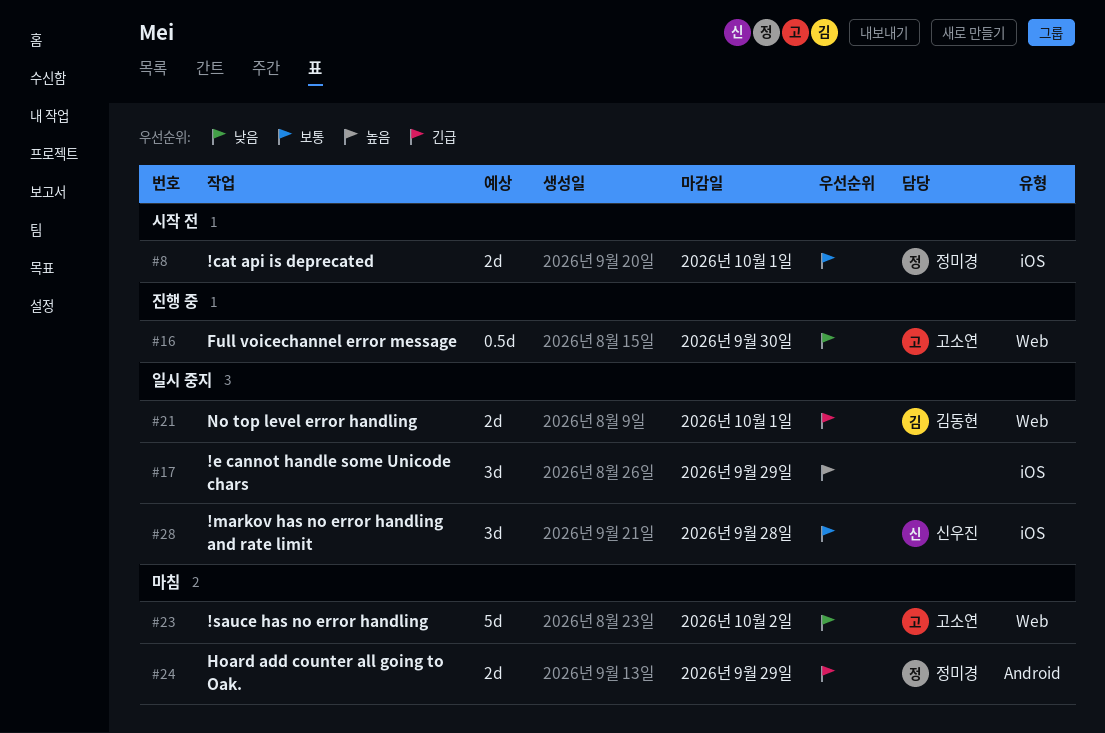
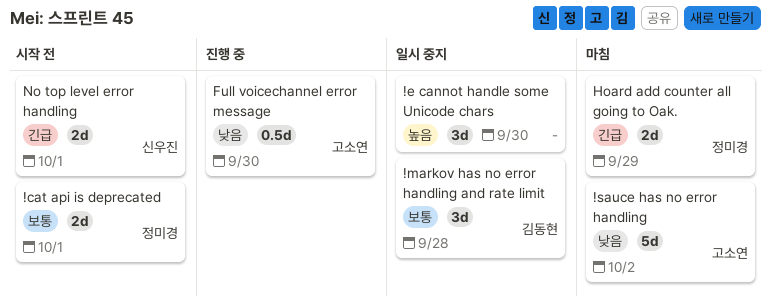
!e cannot handle some Unicode chars, due: Sep 29 -> Sep 30
!markov has no error handling and rate limit, owner: 신우진 -> 김동현
No top level error handling, status: 일시 중지 -> 시작 전
No top level error handling, owner: 김동현 -> 신우진

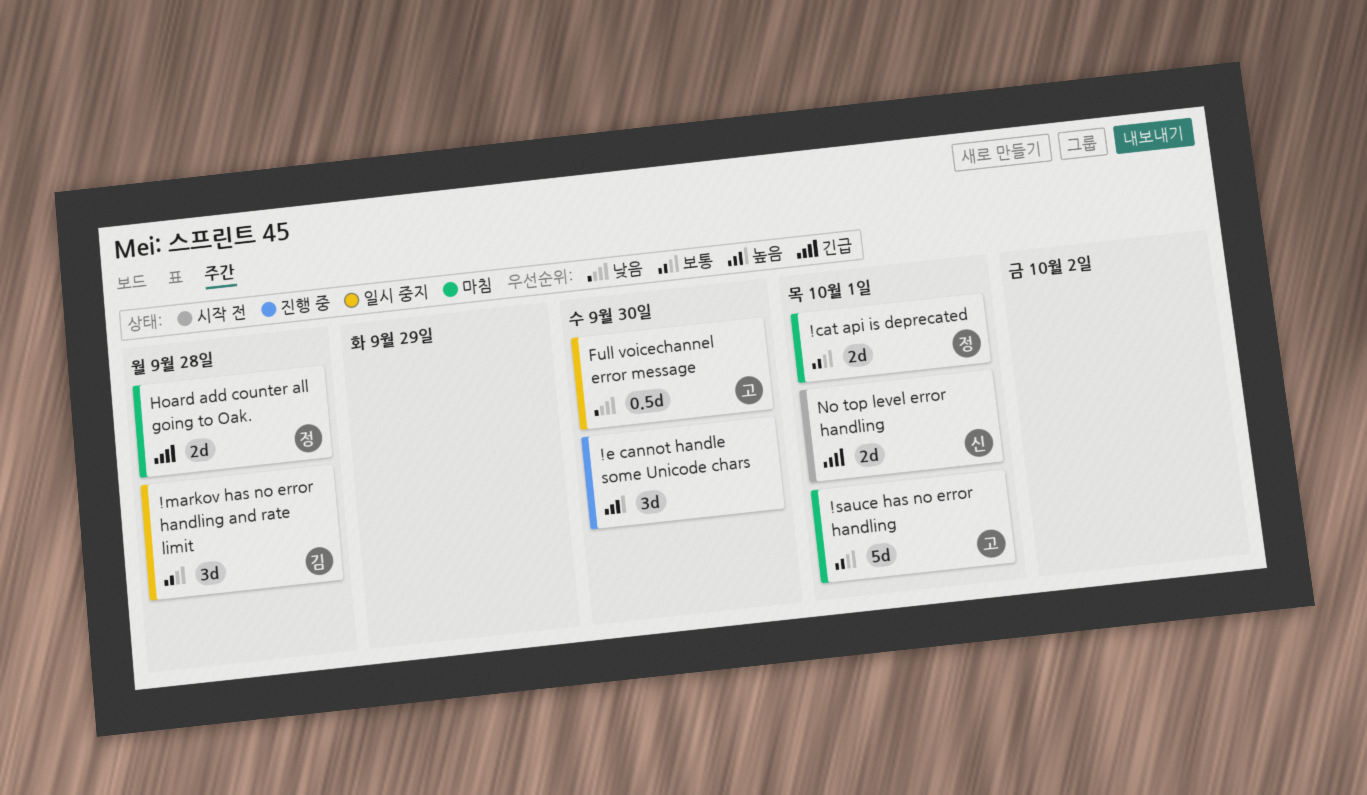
!cat api is deprecated, status: 시작 전 -> 마침
!e cannot handle some Unicode chars, status: 일시 중지 -> 진행 중
!sauce has no error handling, priority: 낮음 -> 보통
!sauce has no error handling, due: Oct 2 -> Oct 1
Full voicechannel error message, status: 진행 중 -> 일시 중지
Hoard add counter all going to Oak., due: Sep 29 -> Sep 28

